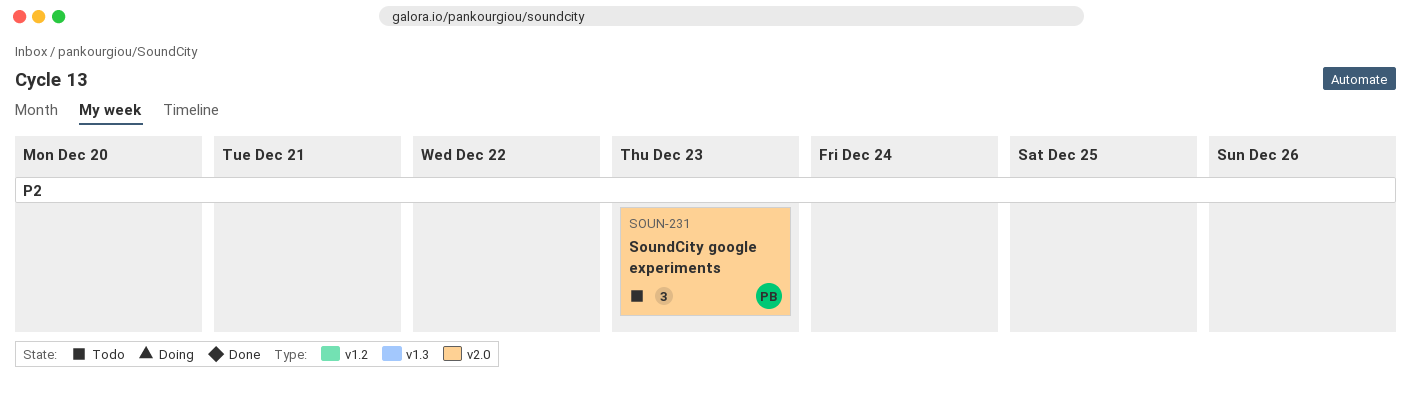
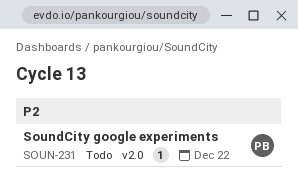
SOUN-231, estimate: 3 -> 1
SOUN-231, due: Dec 23 -> Dec 22

